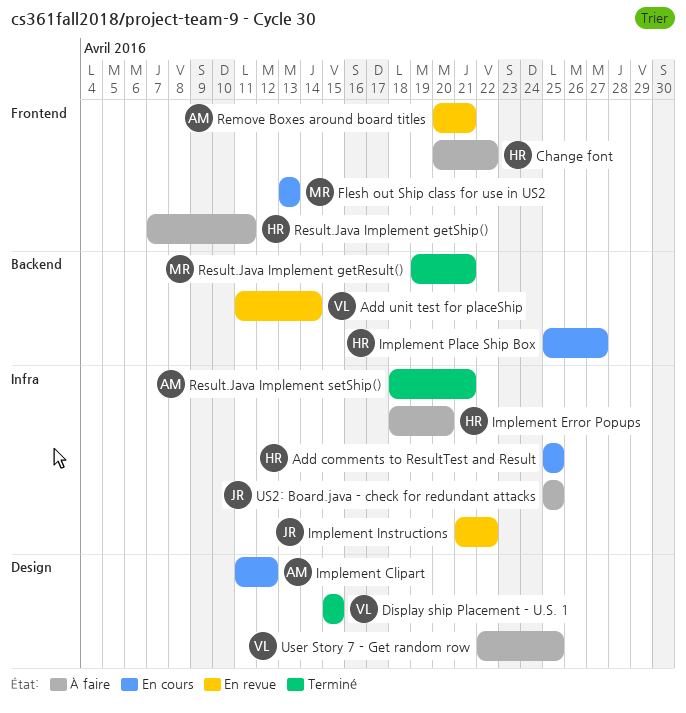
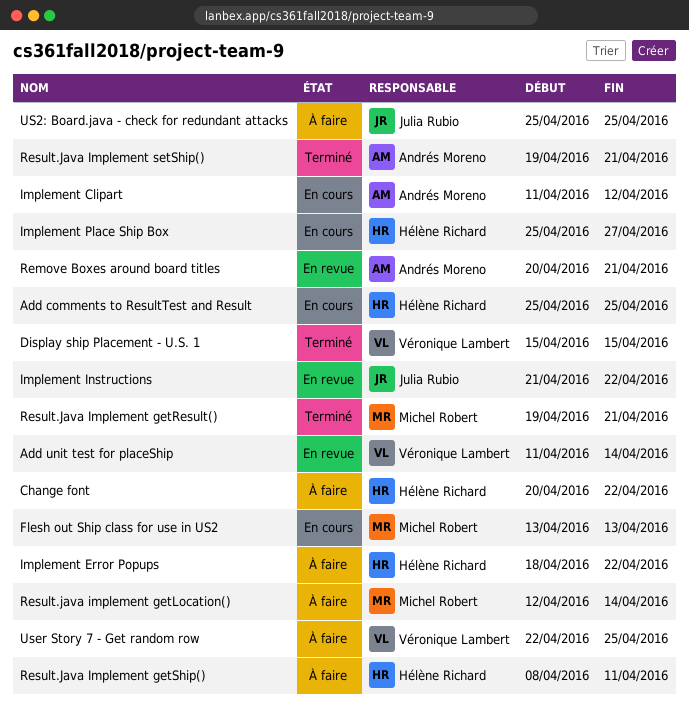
Implement Error Popups, due: Apr 20 -> Apr 22
Result.java implement getLocation(): none -> present
Result.Java Implement getShip(), start: Apr 7 -> Apr 8
Result.Java Implement setShip(), start: Apr 18 -> Apr 19

